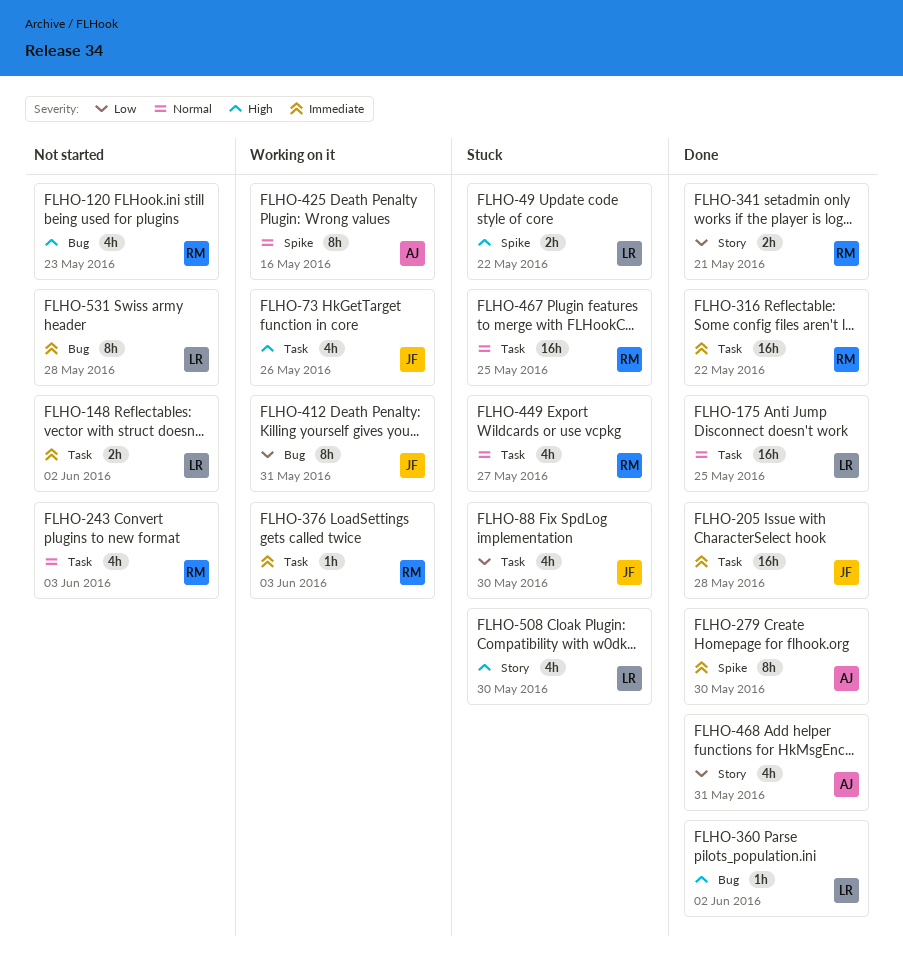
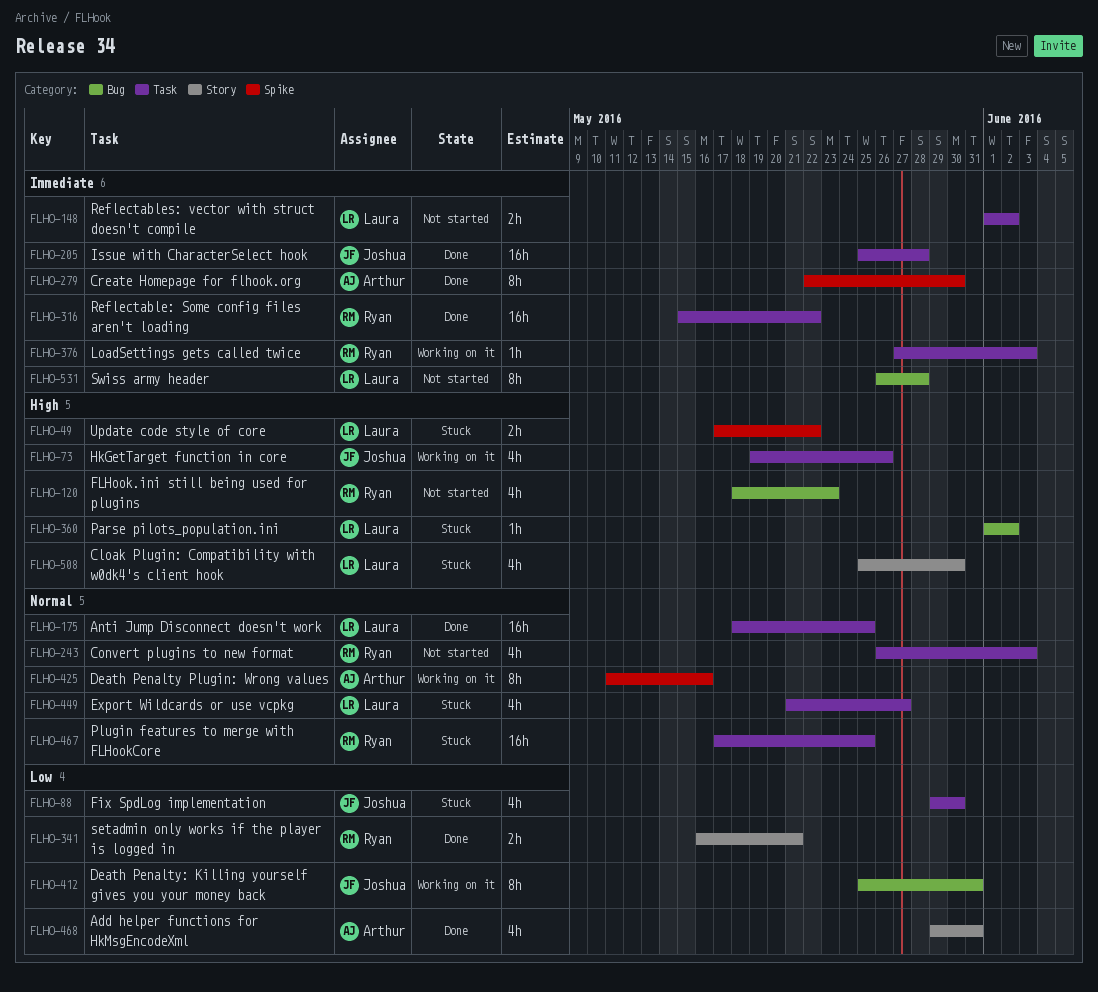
FLHO-360, status: Done -> Stuck
FLHO-449, owner: Ryan -> Laura

